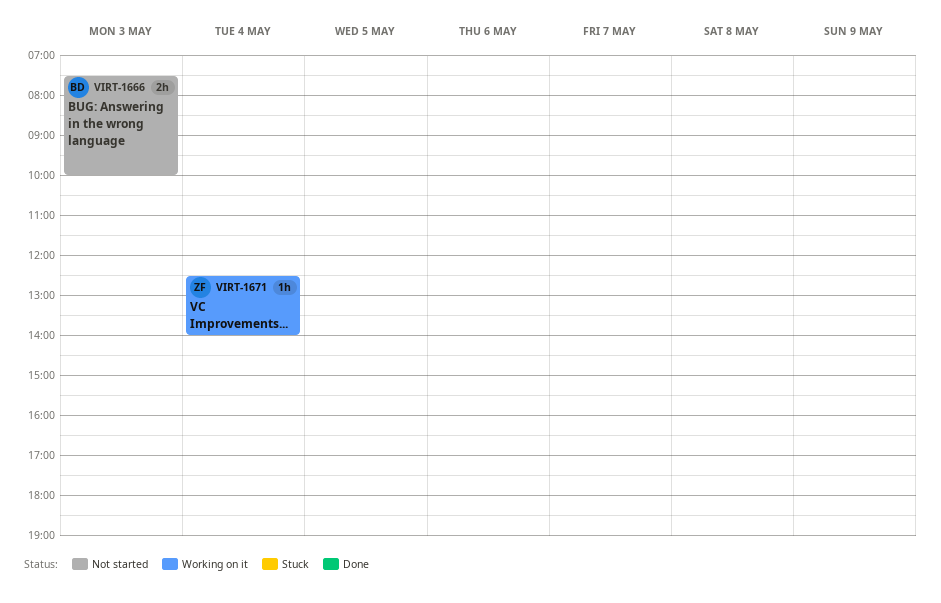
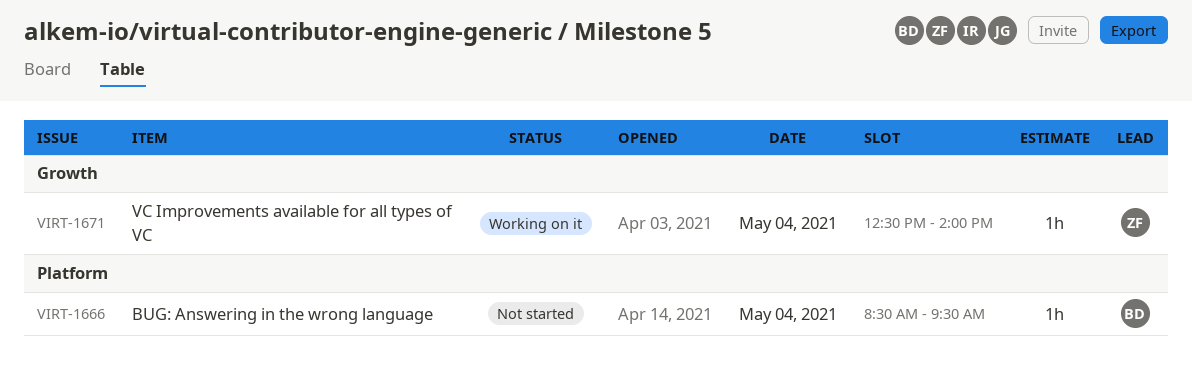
VIRT-1666, estimate: 2h -> 1h
VIRT-1666, day: May 3 -> May 4
VIRT-1666, begins: 07:30 -> 08:30
VIRT-1666, ends: 10:00 -> 09:30

